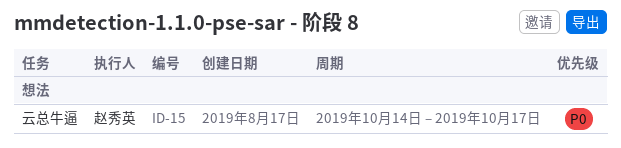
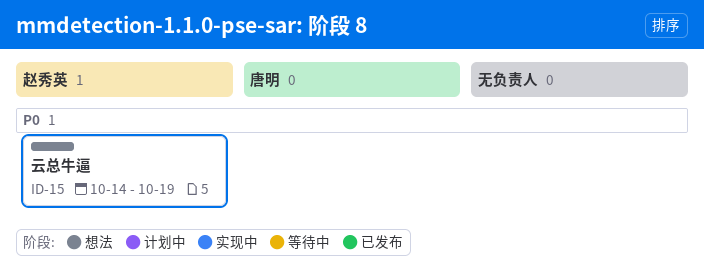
ID-15, due: Oct 17 -> Oct 19

